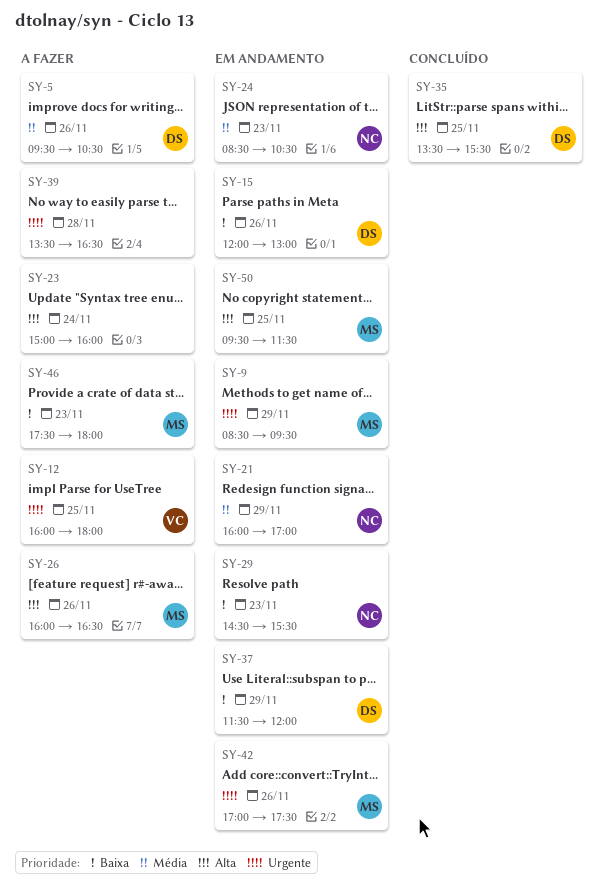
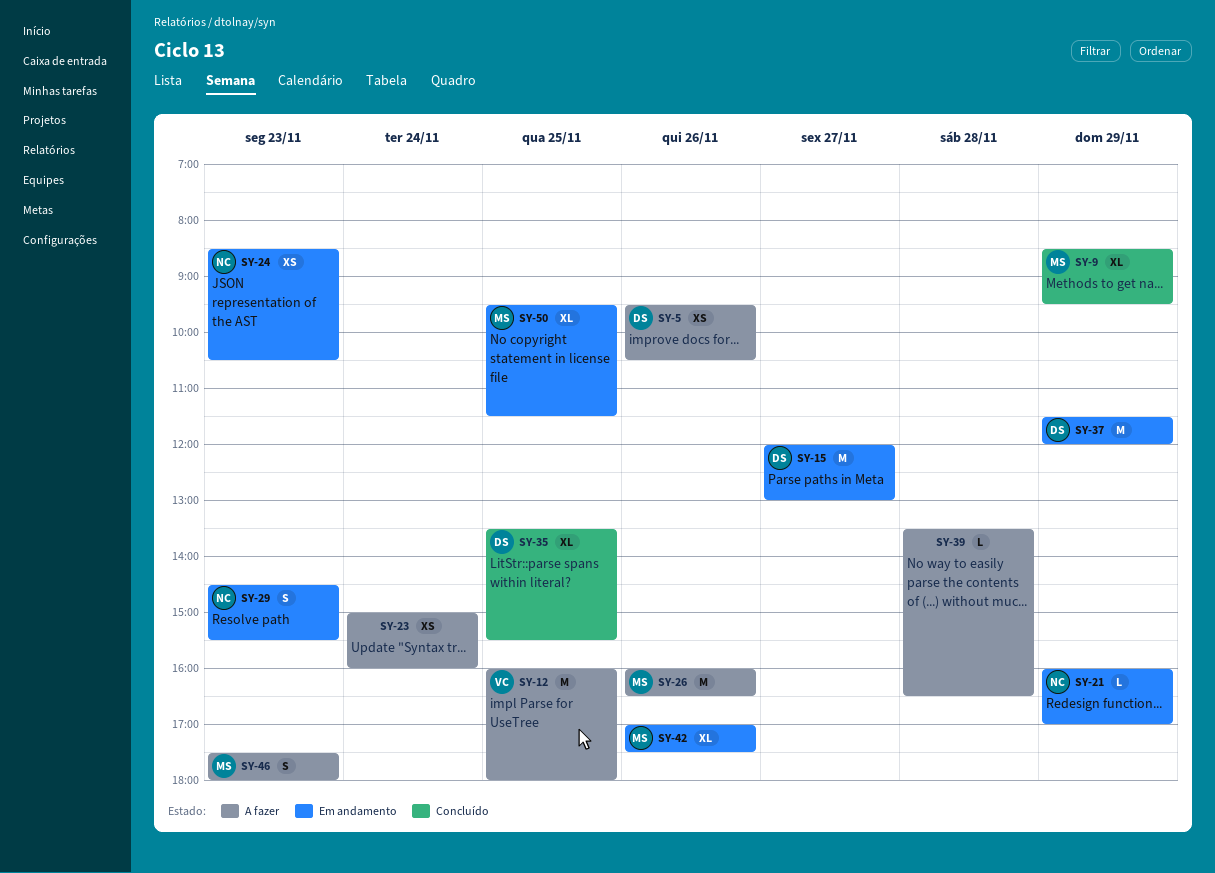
SY-9, status: Em andamento -> Concluído
SY-15, day: Nov 26 -> Nov 27

